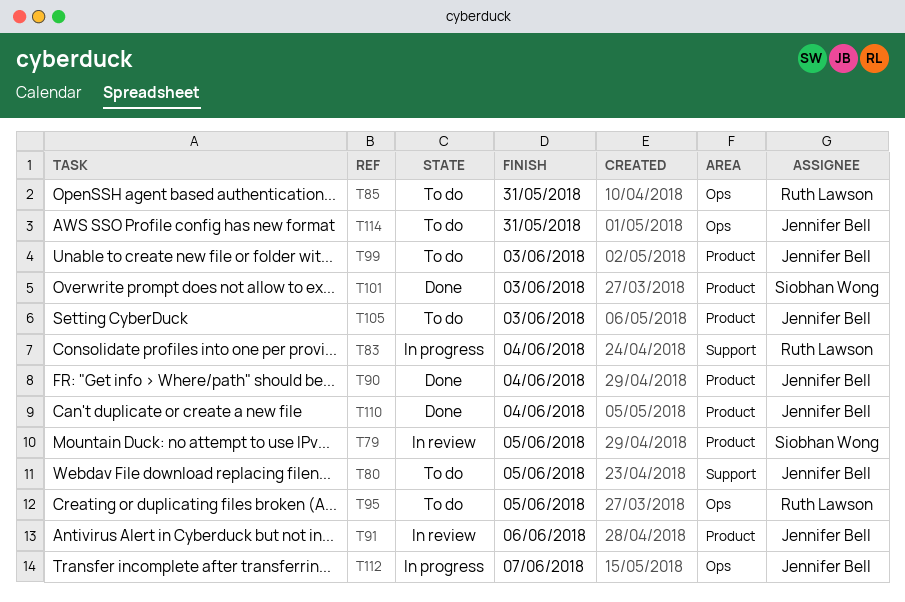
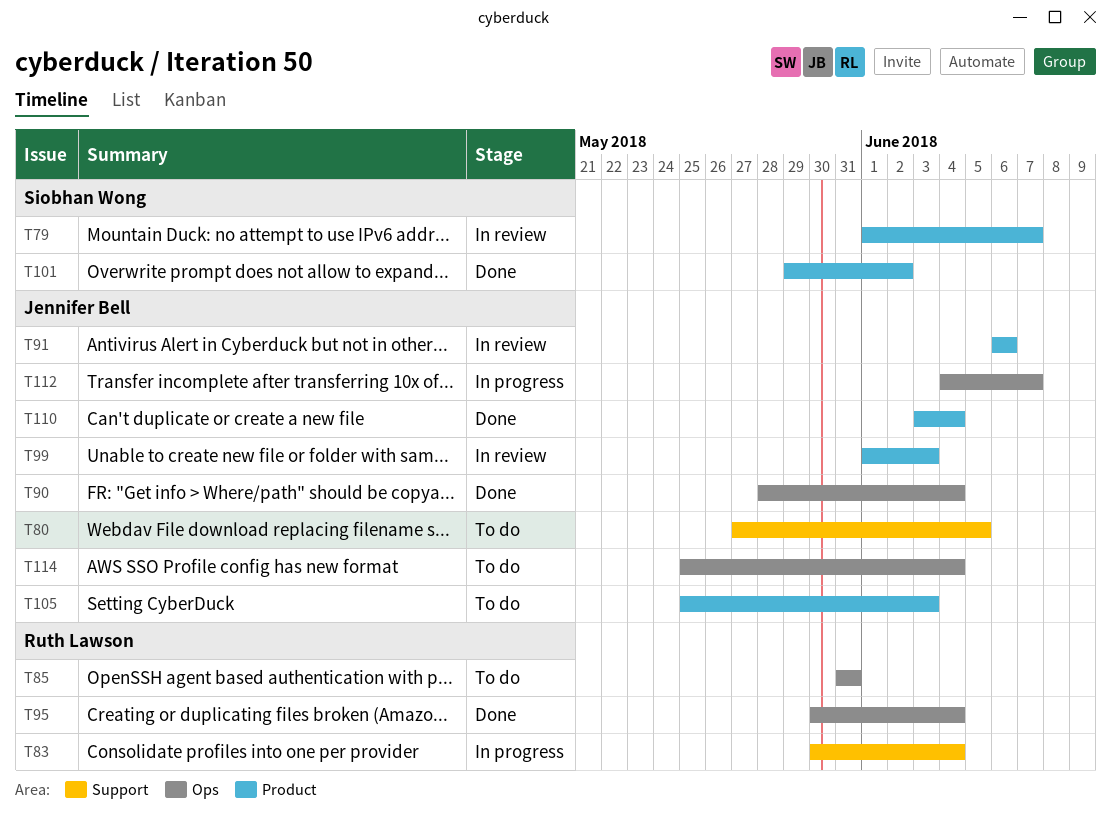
T79, due: Jun 5 -> Jun 7
T90, label: Product -> Ops
T95, status: To do -> Done
T95, due: Jun 5 -> Jun 4
T99, status: To do -> In review
T101, due: Jun 3 -> Jun 2
T114, due: May 31 -> Jun 4

